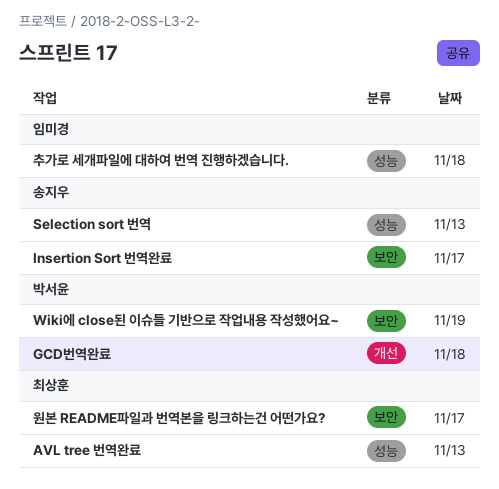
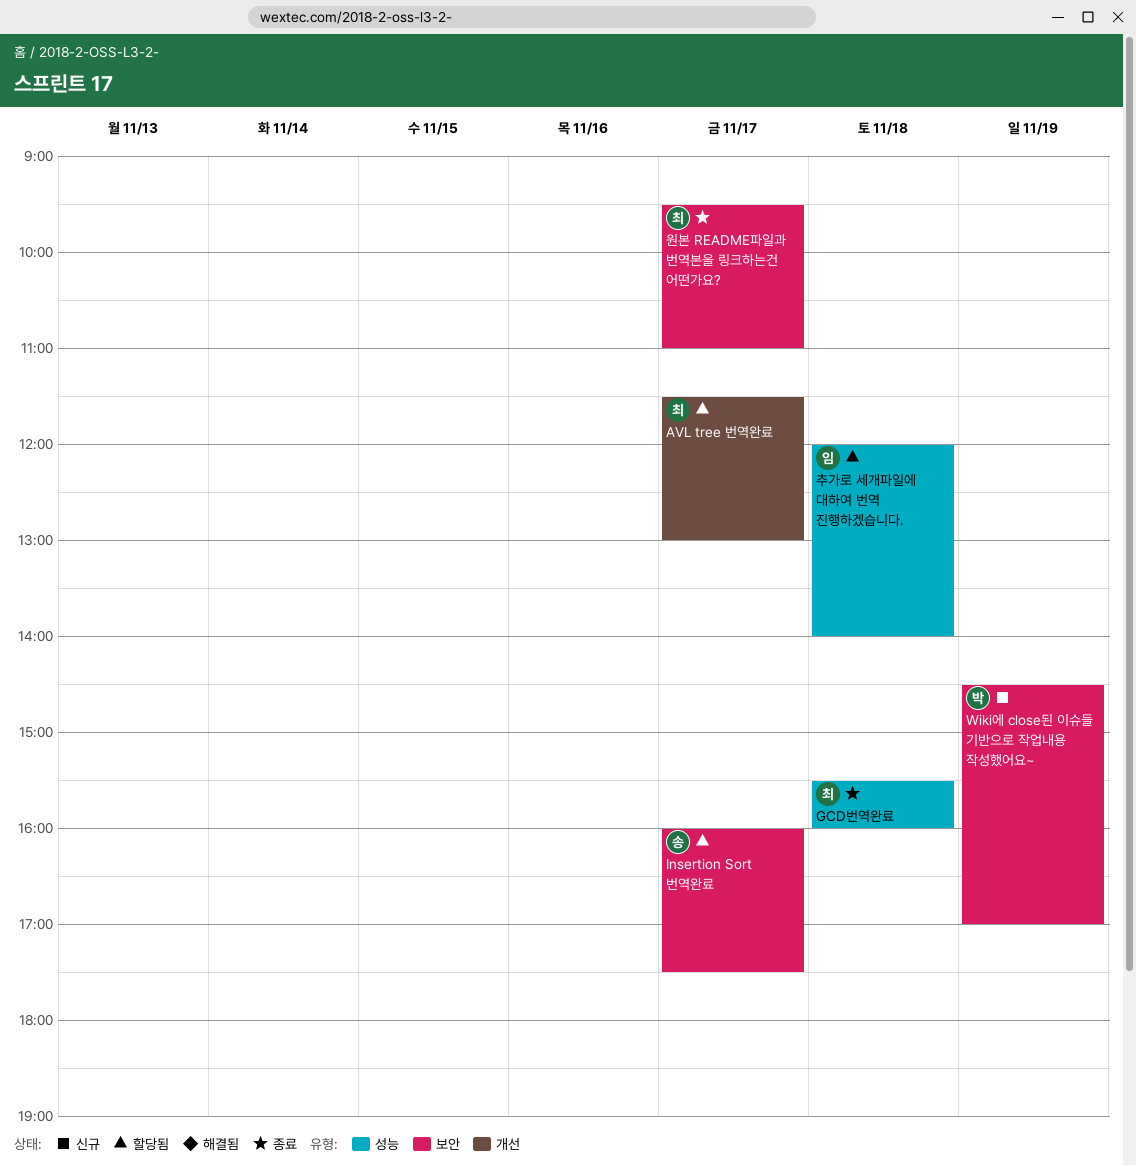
AVL tree 번역완료, label: 성능 -> 개선
AVL tree 번역완료, day: Nov 13 -> Nov 17
GCD번역완료, owner: 박서윤 -> 최상훈
GCD번역완료, label: 개선 -> 성능
Selection sort 번역: present -> none

